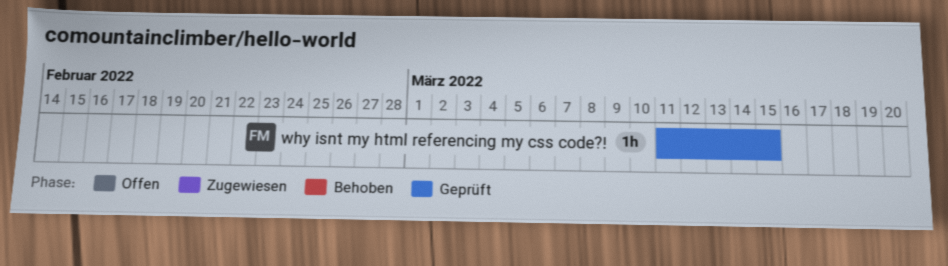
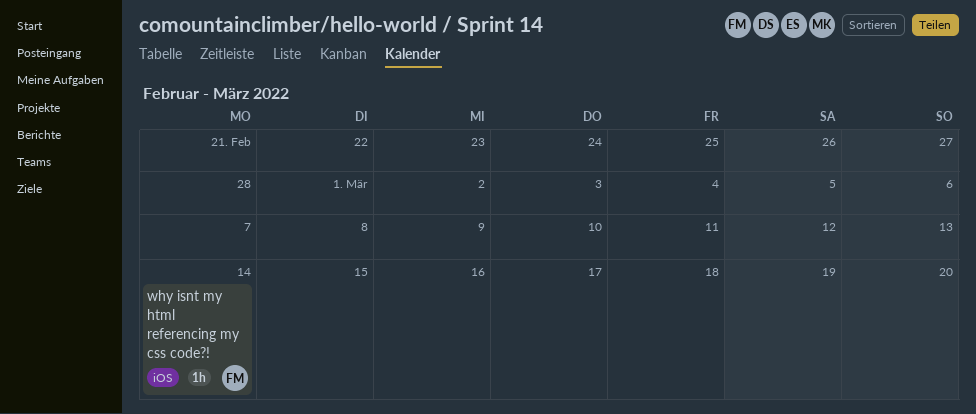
why isnt my html referencing my css code?!, due: Mar 15 -> Mar 14

